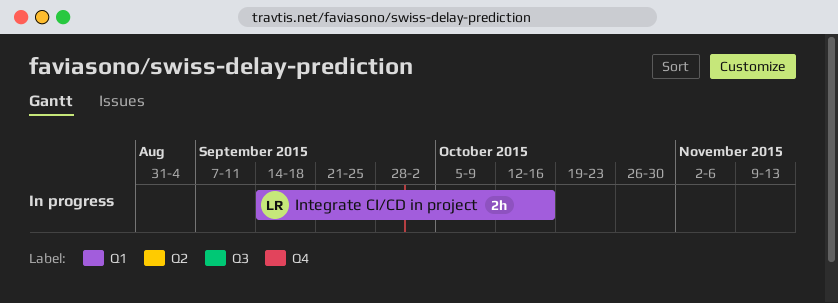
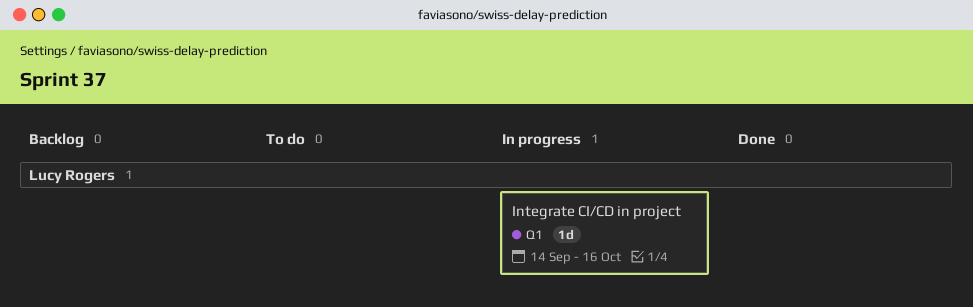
Integrate CI/CD in project, estimate: 2h -> 1d

